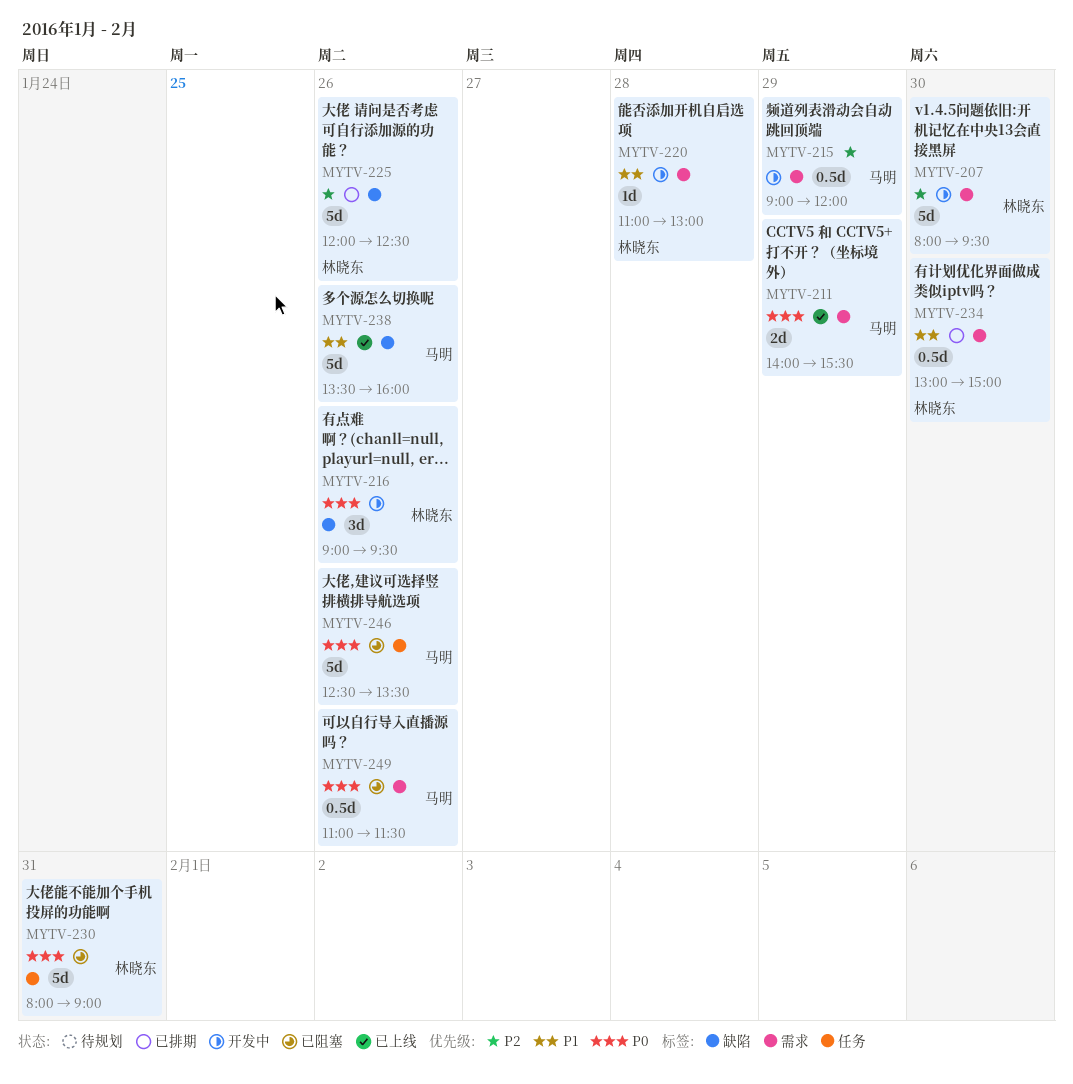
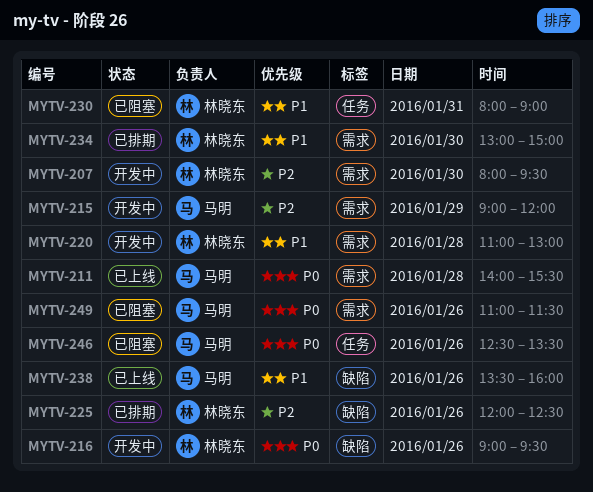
MYTV-211, day: Jan 29 -> Jan 28
MYTV-230, priority: P0 -> P1

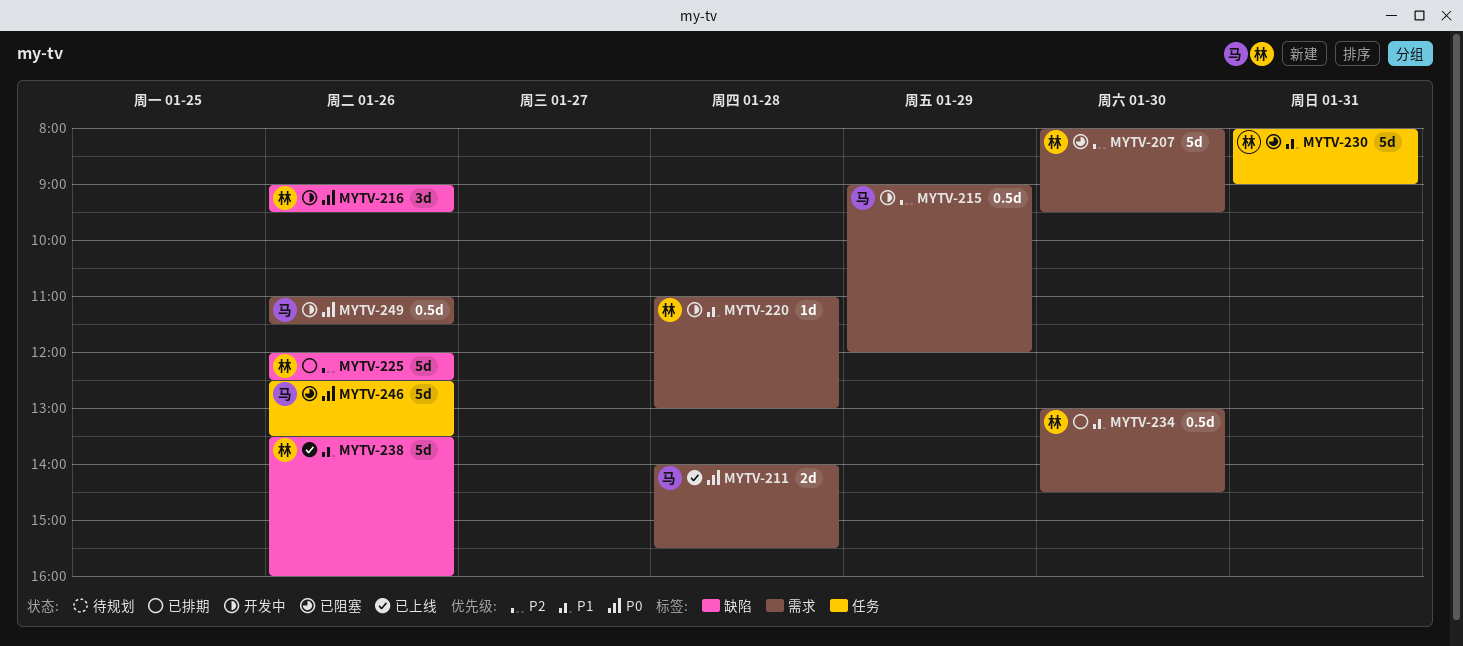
MYTV-207, status: 开发中 -> 已阻塞
MYTV-234, ends: 15:00 -> 14:30
MYTV-238, owner: 马明 -> 林晓东
MYTV-249, status: 已阻塞 -> 开发中

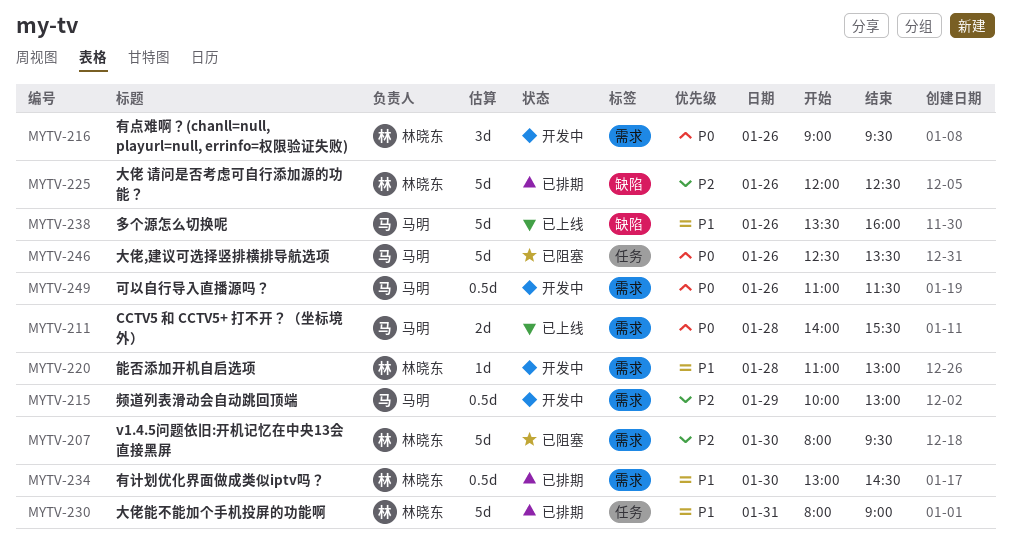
MYTV-215, begins: 09:00 -> 10:00
MYTV-215, ends: 12:00 -> 13:00
MYTV-216, label: 缺陷 -> 需求
MYTV-230, status: 已阻塞 -> 已排期
MYTV-238, owner: 林晓东 -> 马明

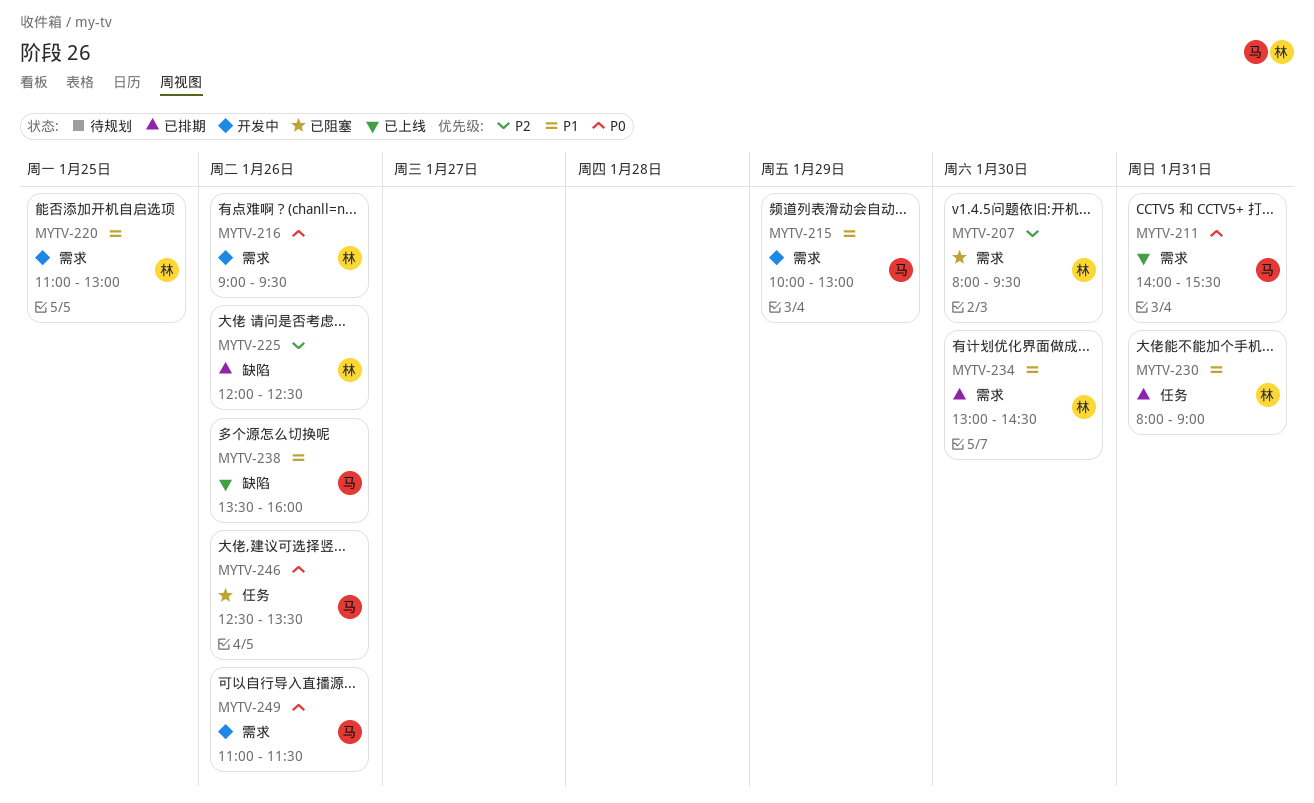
MYTV-211, day: Jan 28 -> Jan 31
MYTV-215, priority: P2 -> P1
MYTV-220, day: Jan 28 -> Jan 25

